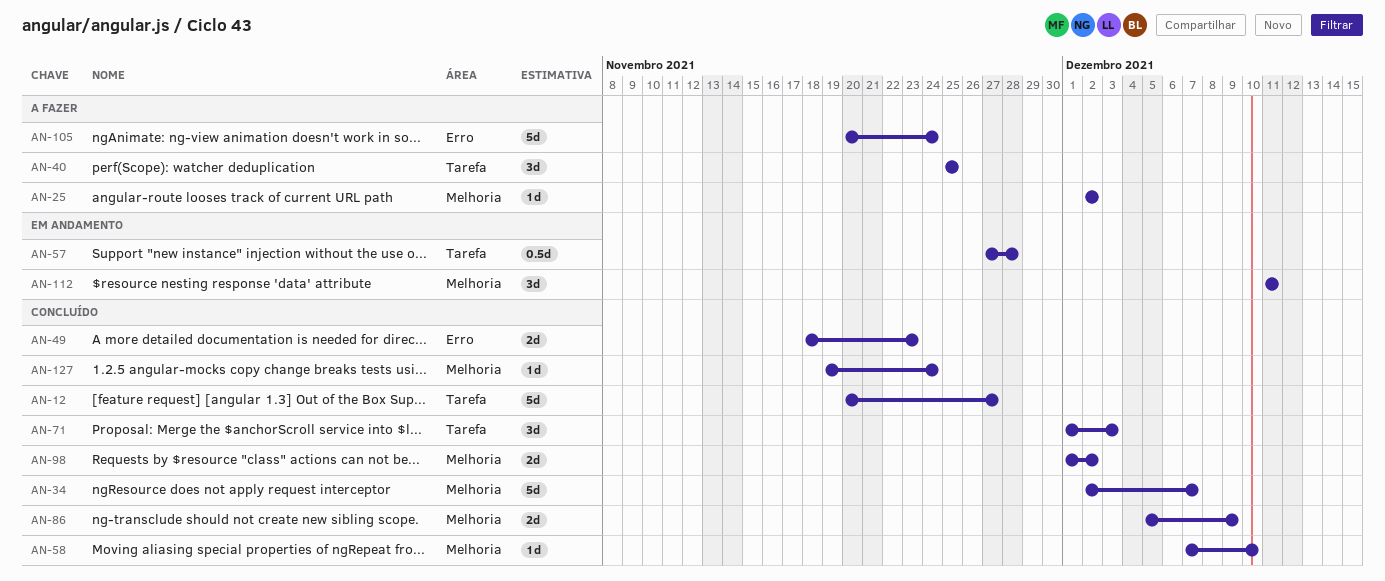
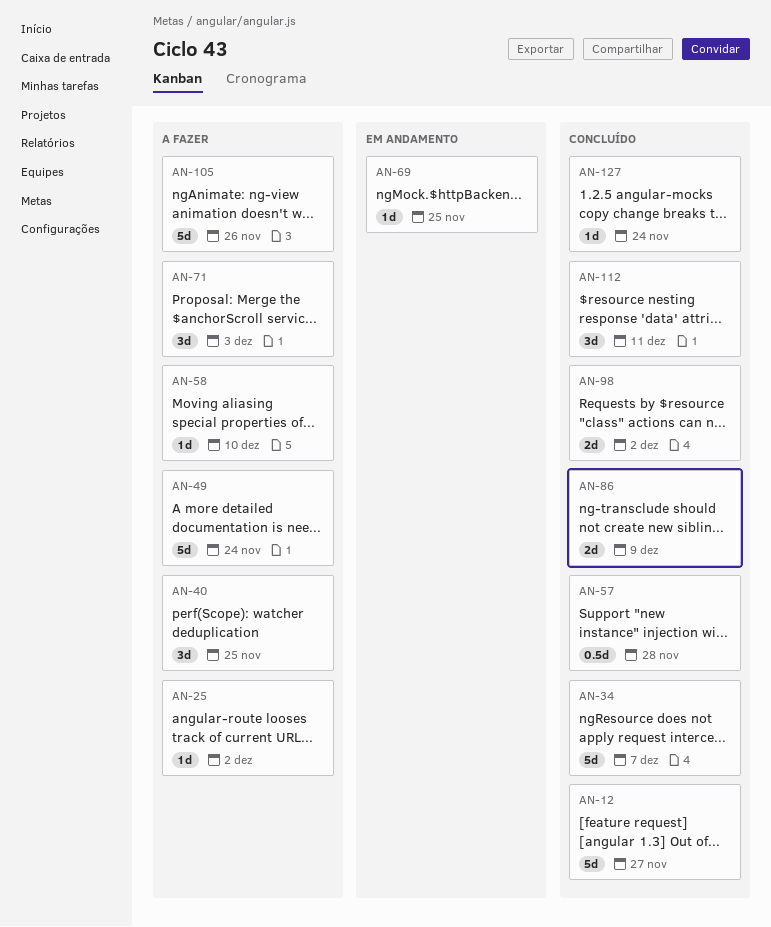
AN-49, status: Concluído -> A fazer
AN-49, estimate: 2d -> 5d
AN-49, due: Nov 23 -> Nov 24
AN-57, status: Em andamento -> Concluído
AN-58, status: Concluído -> A fazer
AN-69: none -> present
AN-71, status: Concluído -> A fazer
AN-105, due: Nov 24 -> Nov 26
AN-112, status: Em andamento -> Concluído

